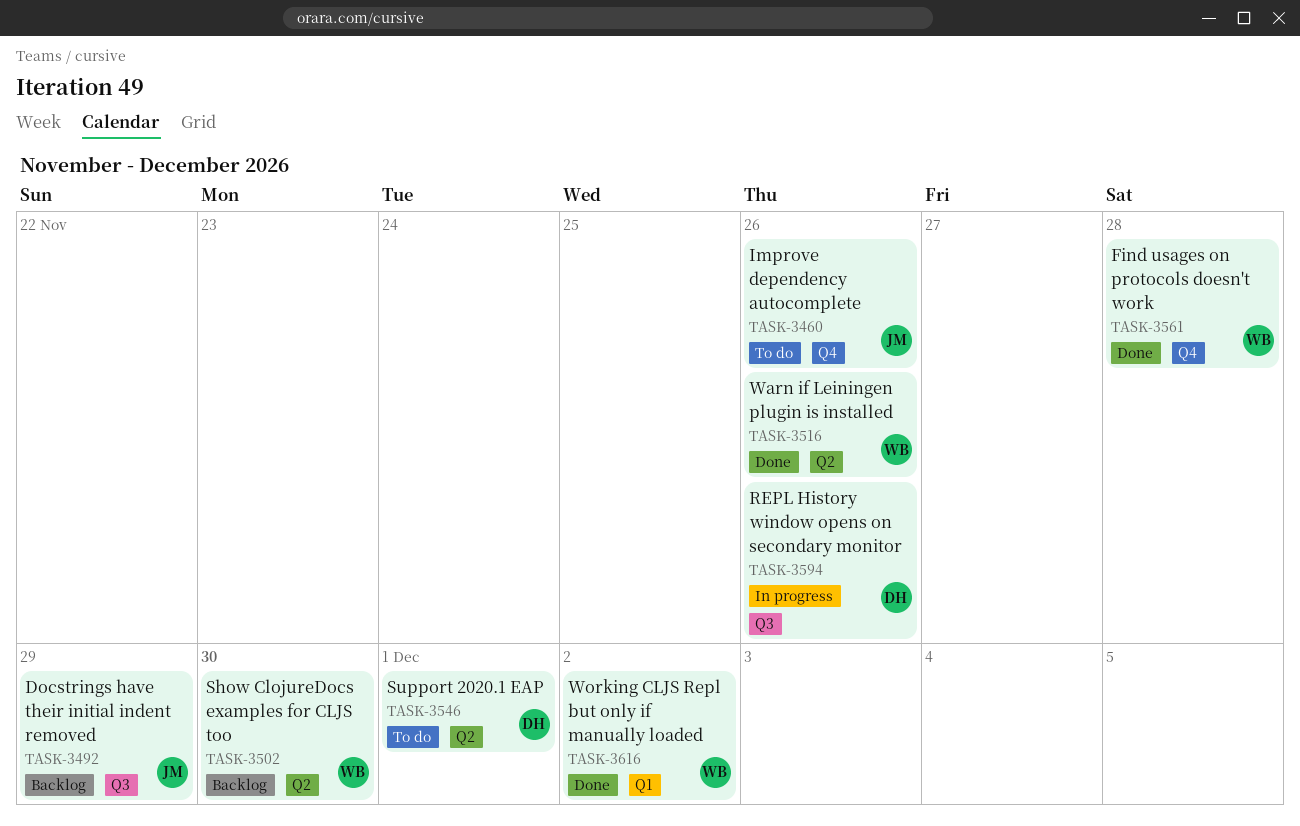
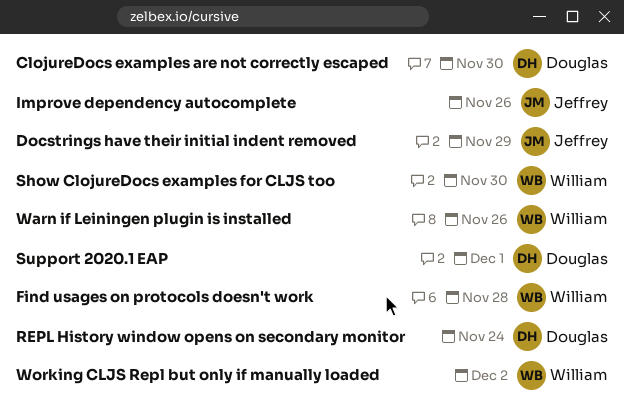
ClojureDocs examples are not correctly escaped: none -> present
REPL History window opens on secondary monitor, due: Nov 26 -> Nov 24

